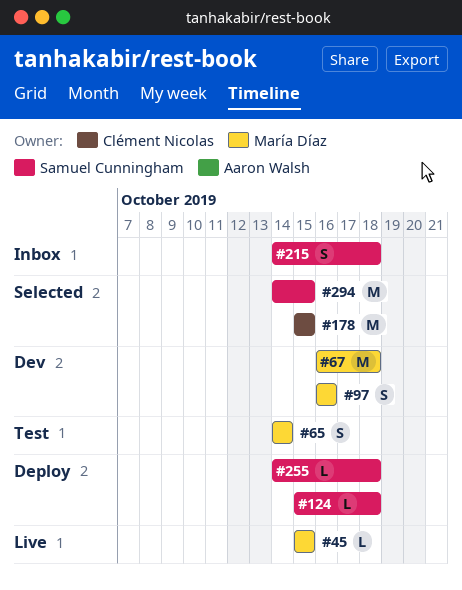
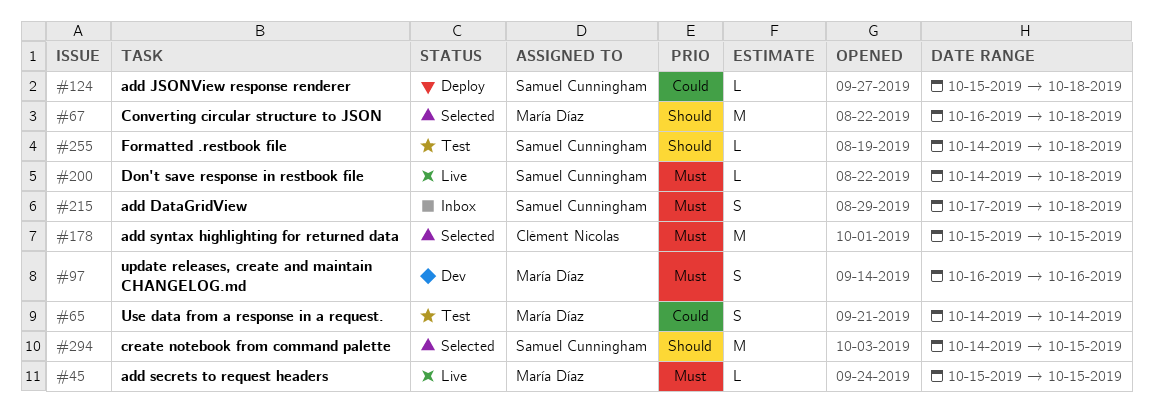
#67, status: Dev -> Selected
#200: none -> present
#215, start: Oct 14 -> Oct 17
#255, status: Deploy -> Test

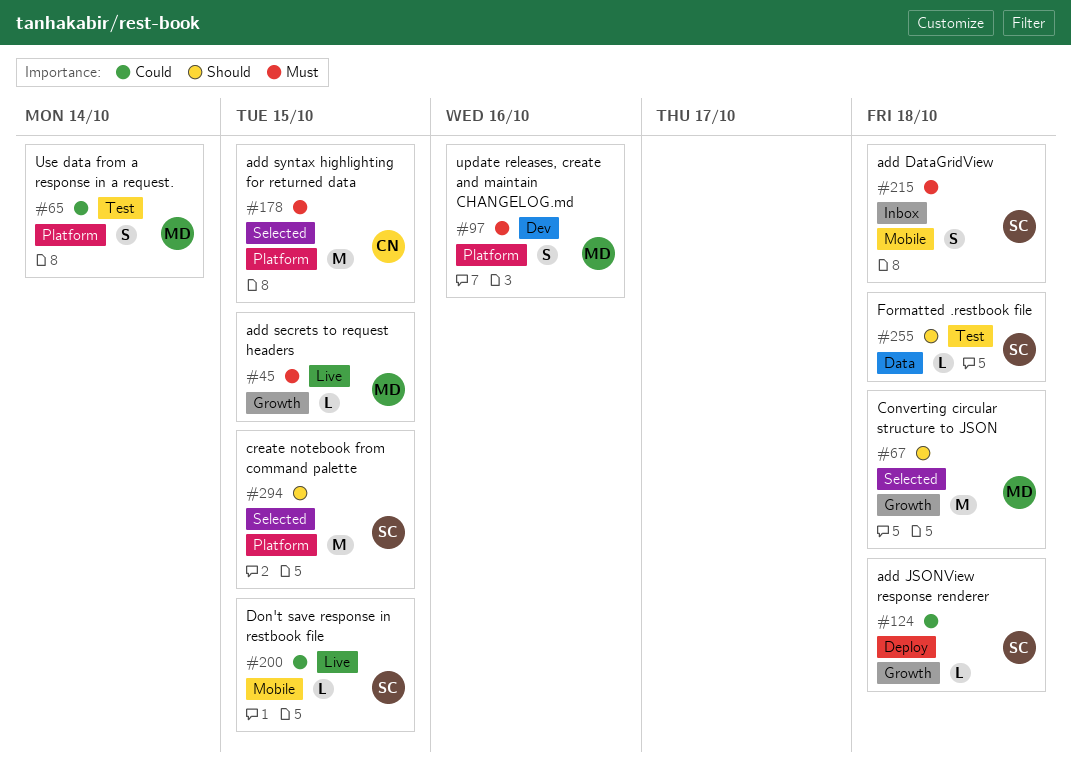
#200, priority: Must -> Could
#200, due: Oct 18 -> Oct 15

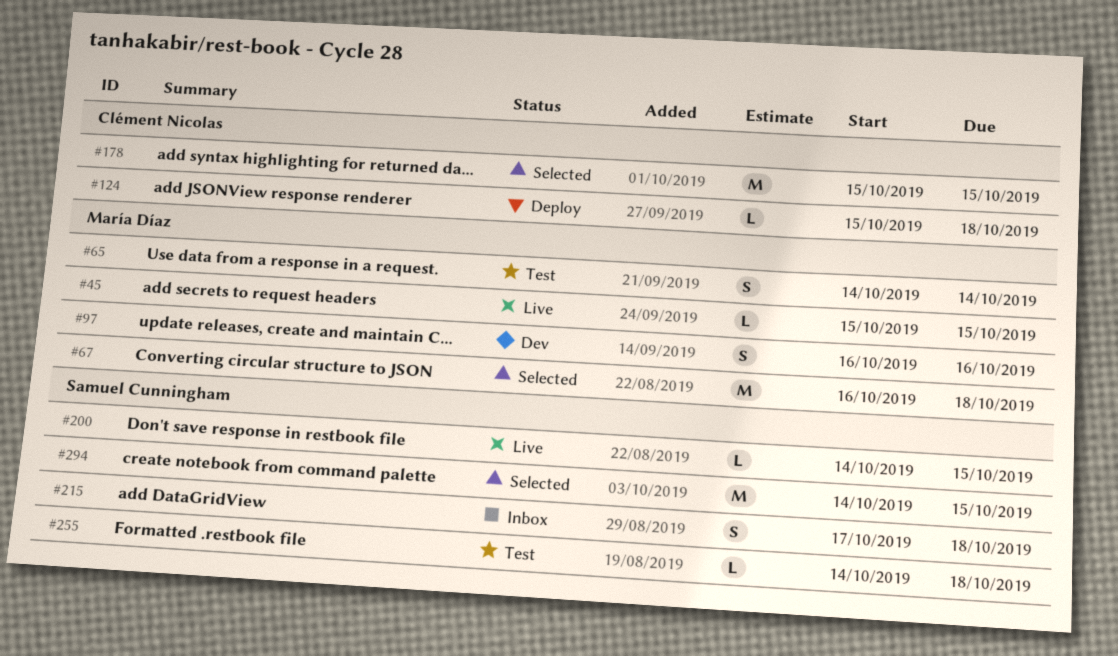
#124, owner: Samuel Cunningham -> Clément Nicolas

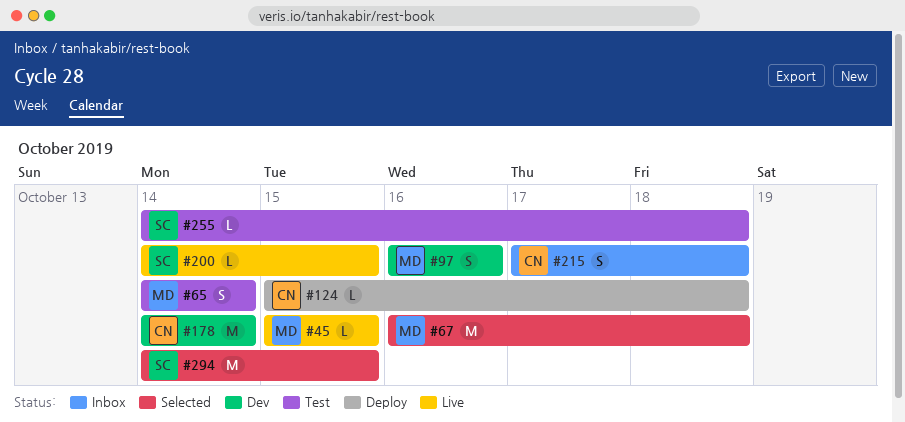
#178, status: Selected -> Dev
#178, start: Oct 15 -> Oct 14
#178, due: Oct 15 -> Oct 14
#215, owner: Samuel Cunningham -> Clément Nicolas

